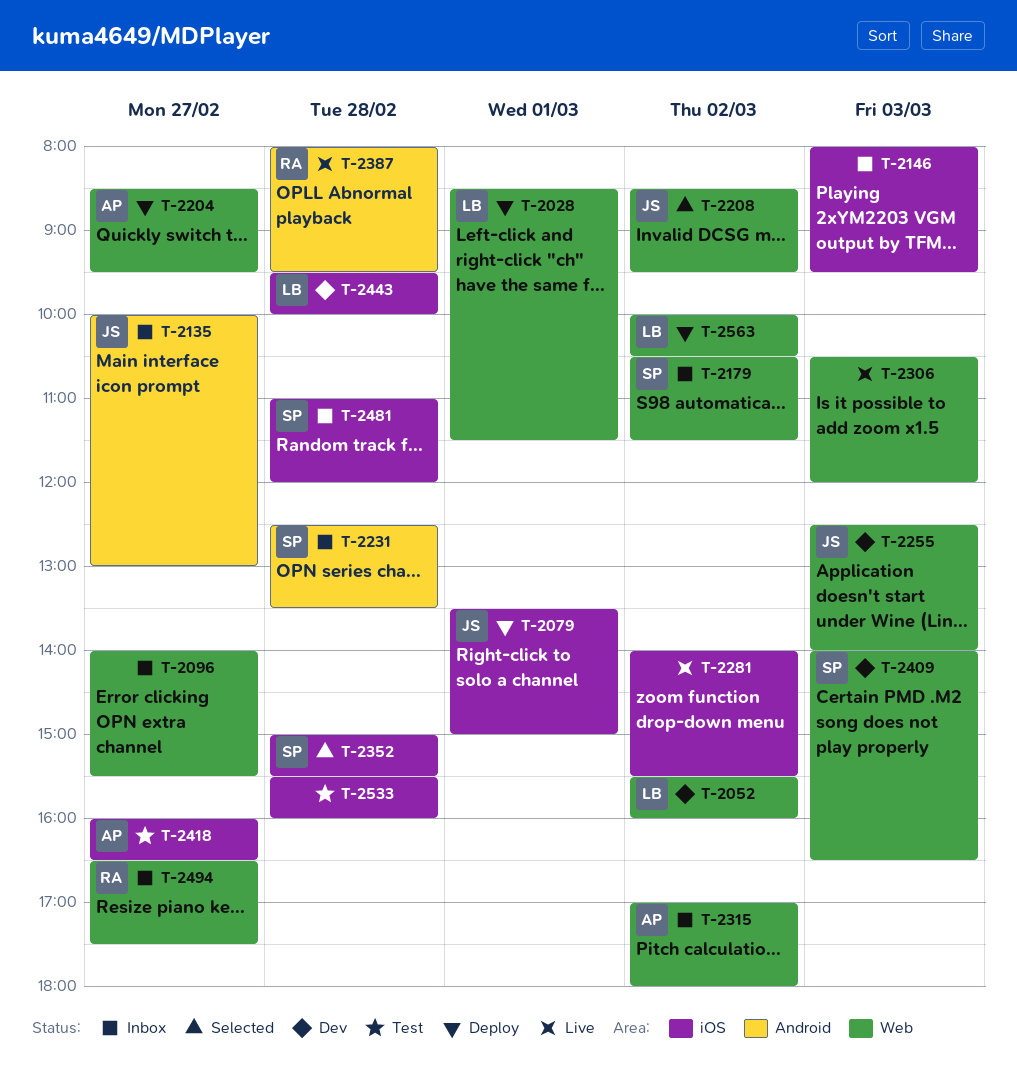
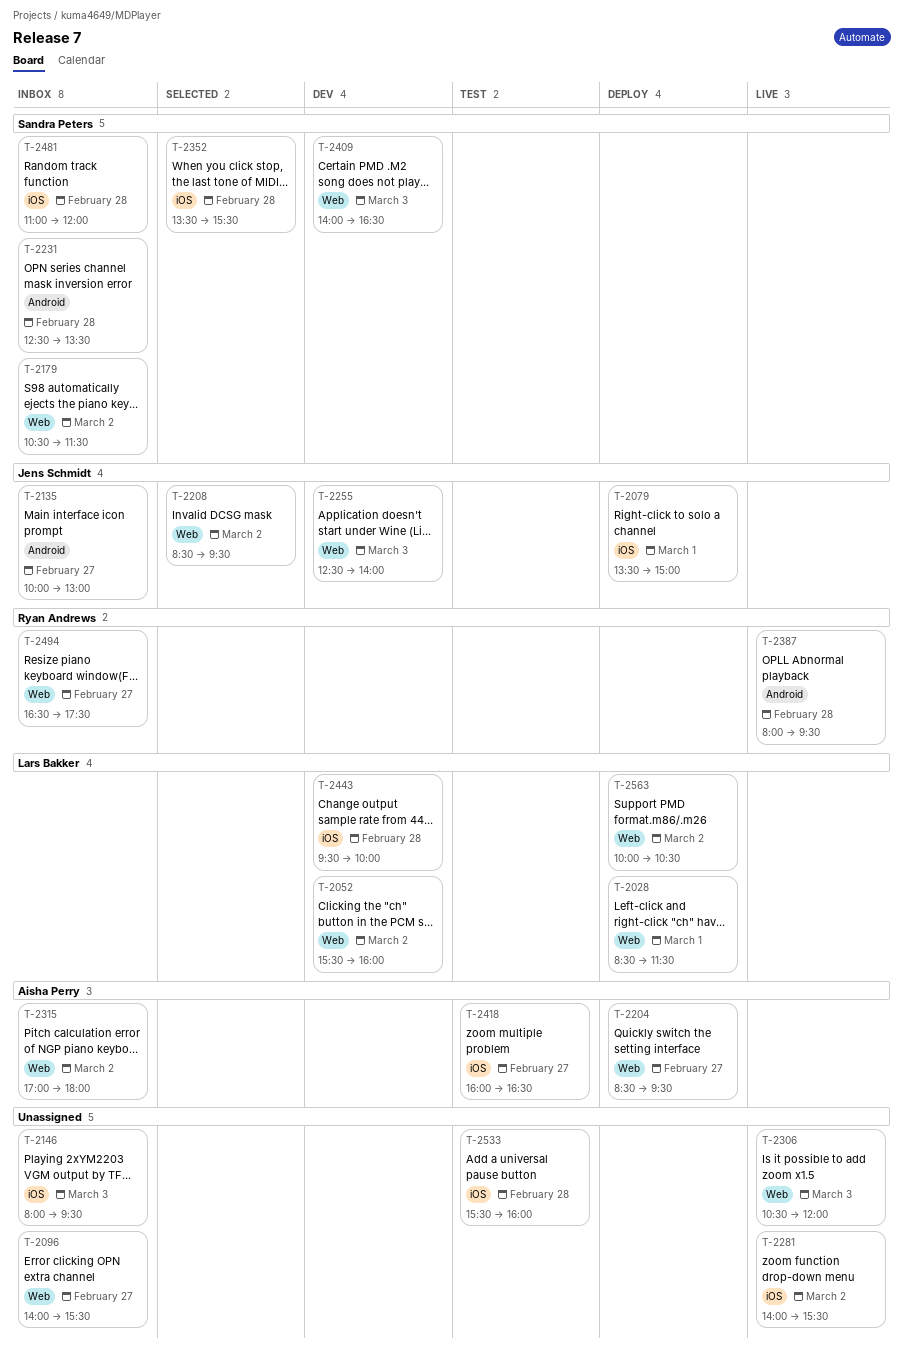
T-2352, begins: 15:00 -> 13:30

